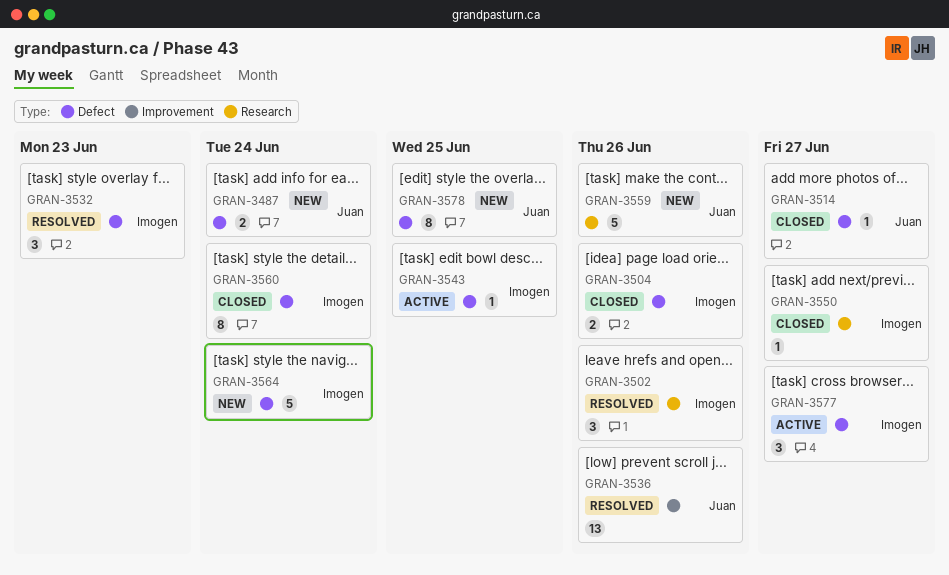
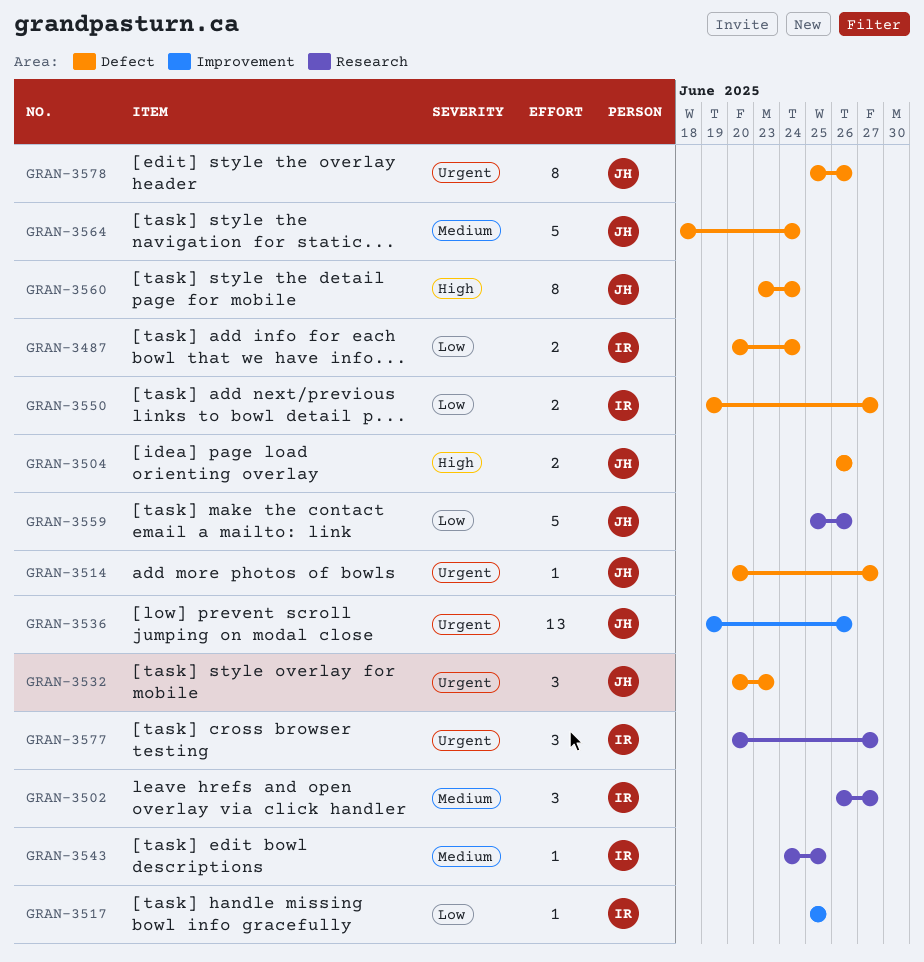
GRAN-3487, owner: Juan -> Imogen
GRAN-3502, due: Jun 26 -> Jun 27
GRAN-3504, owner: Imogen -> Juan
GRAN-3517: none -> present
GRAN-3532, owner: Imogen -> Juan
GRAN-3543, label: Defect -> Research
GRAN-3550, label: Research -> Defect
GRAN-3550, estimate: 1 -> 2
GRAN-3560, owner: Imogen -> Juan
GRAN-3564, owner: Imogen -> Juan
GRAN-3577, label: Defect -> Research
GRAN-3578, due: Jun 25 -> Jun 26

